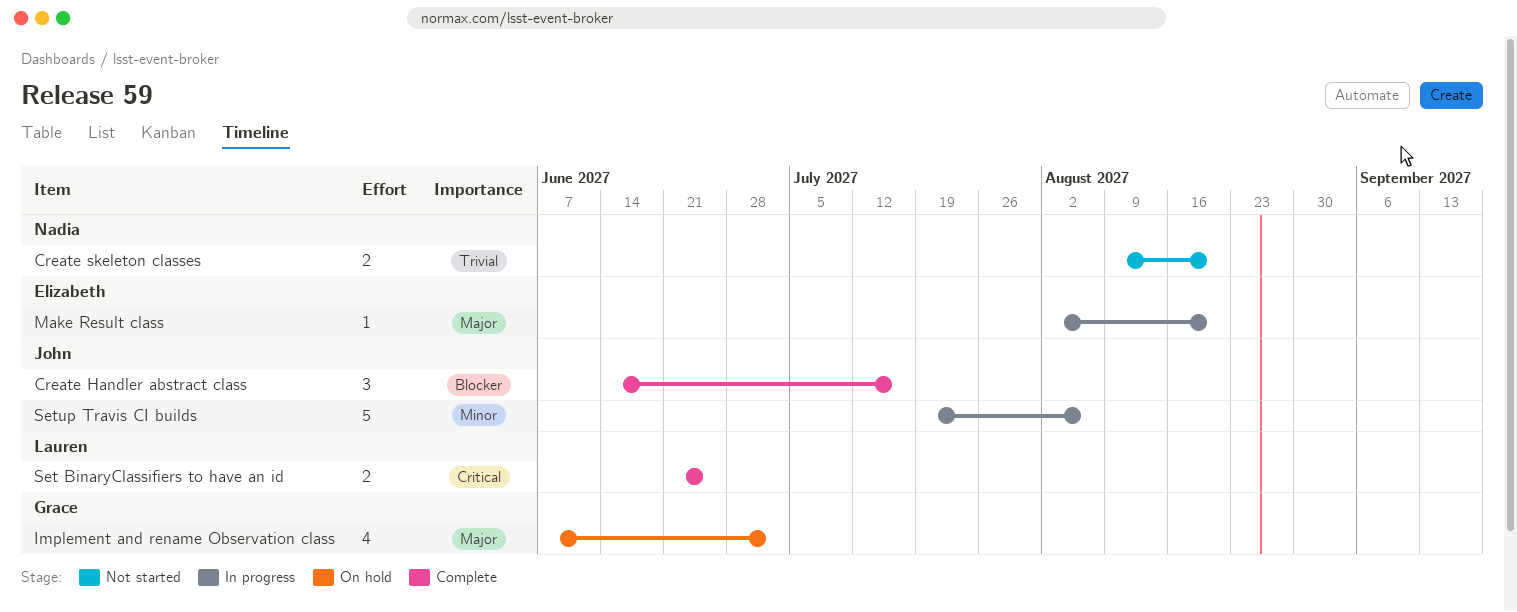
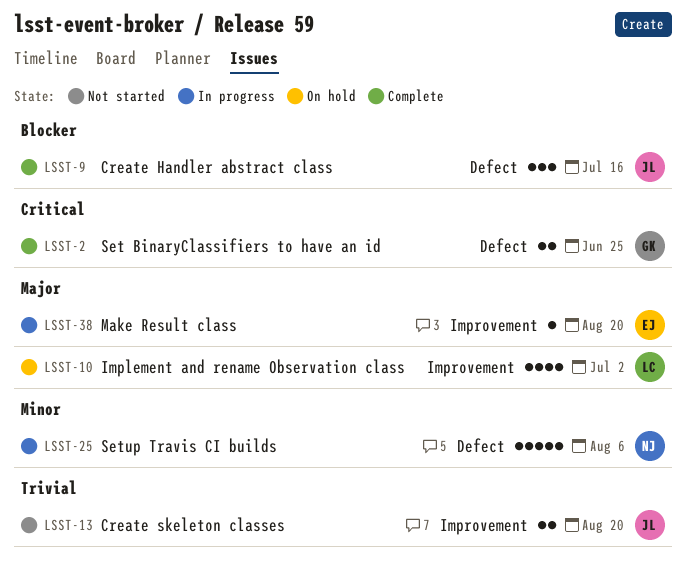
Create skeleton classes, owner: Nadia -> John
Implement and rename Observation class, owner: Grace -> Lauren
Set BinaryClassifiers to have an id, owner: Lauren -> Grace
Setup Travis CI builds, owner: John -> Nadia

